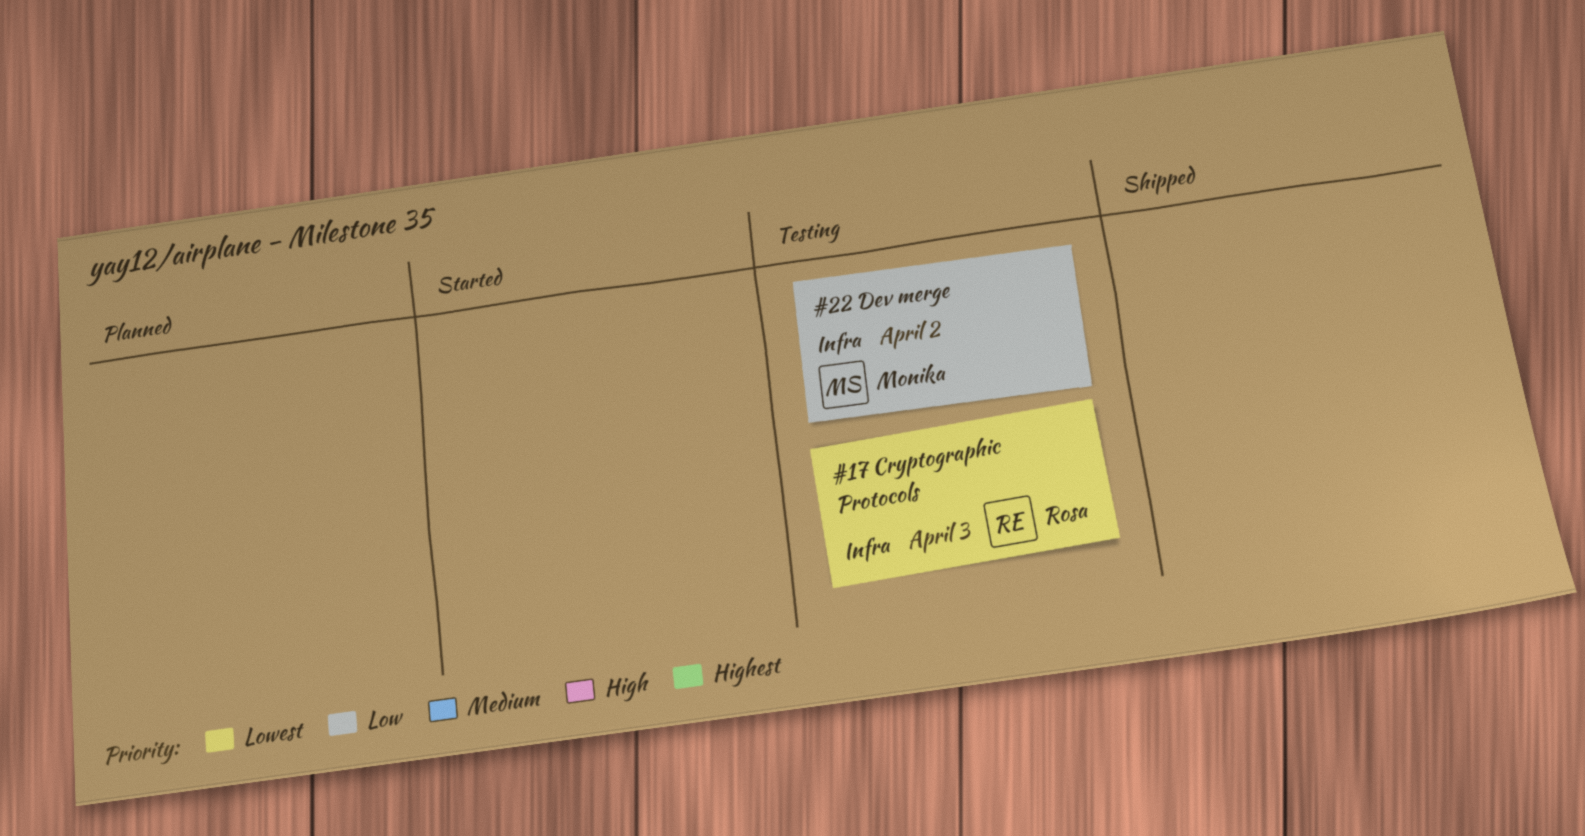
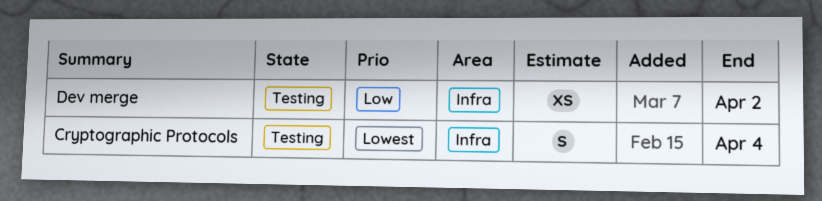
Cryptographic Protocols, due: Apr 3 -> Apr 4

